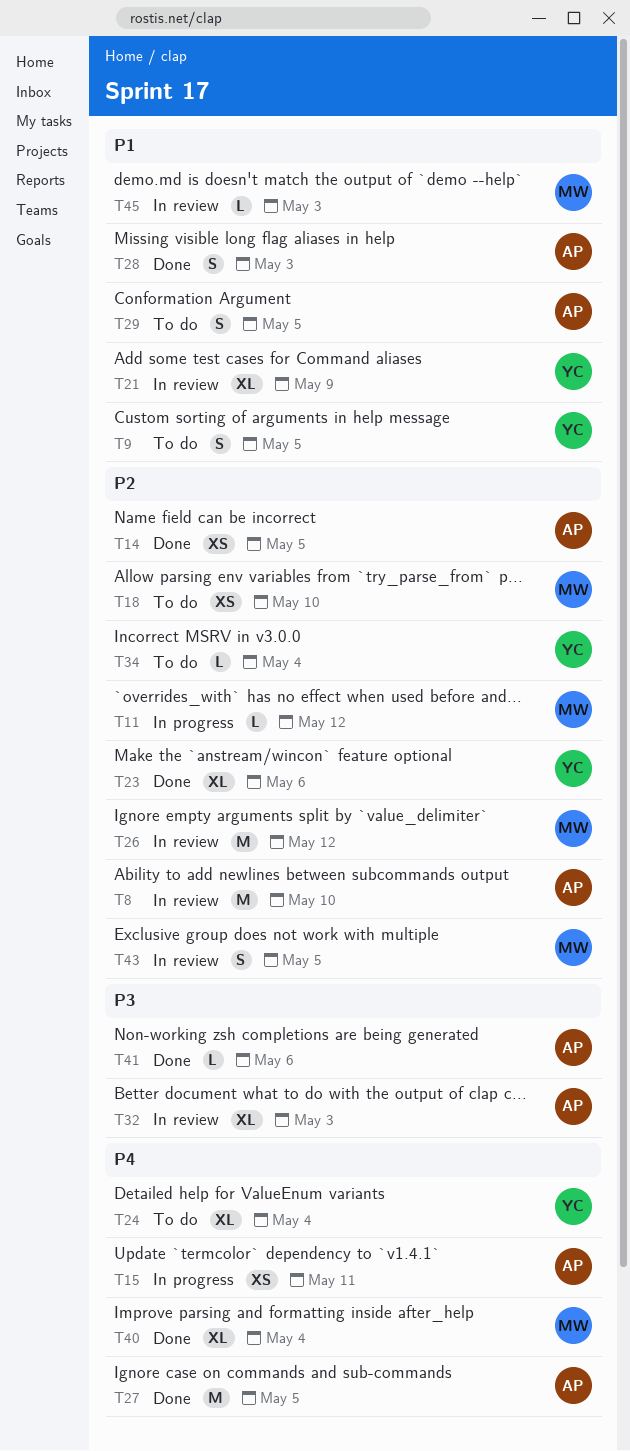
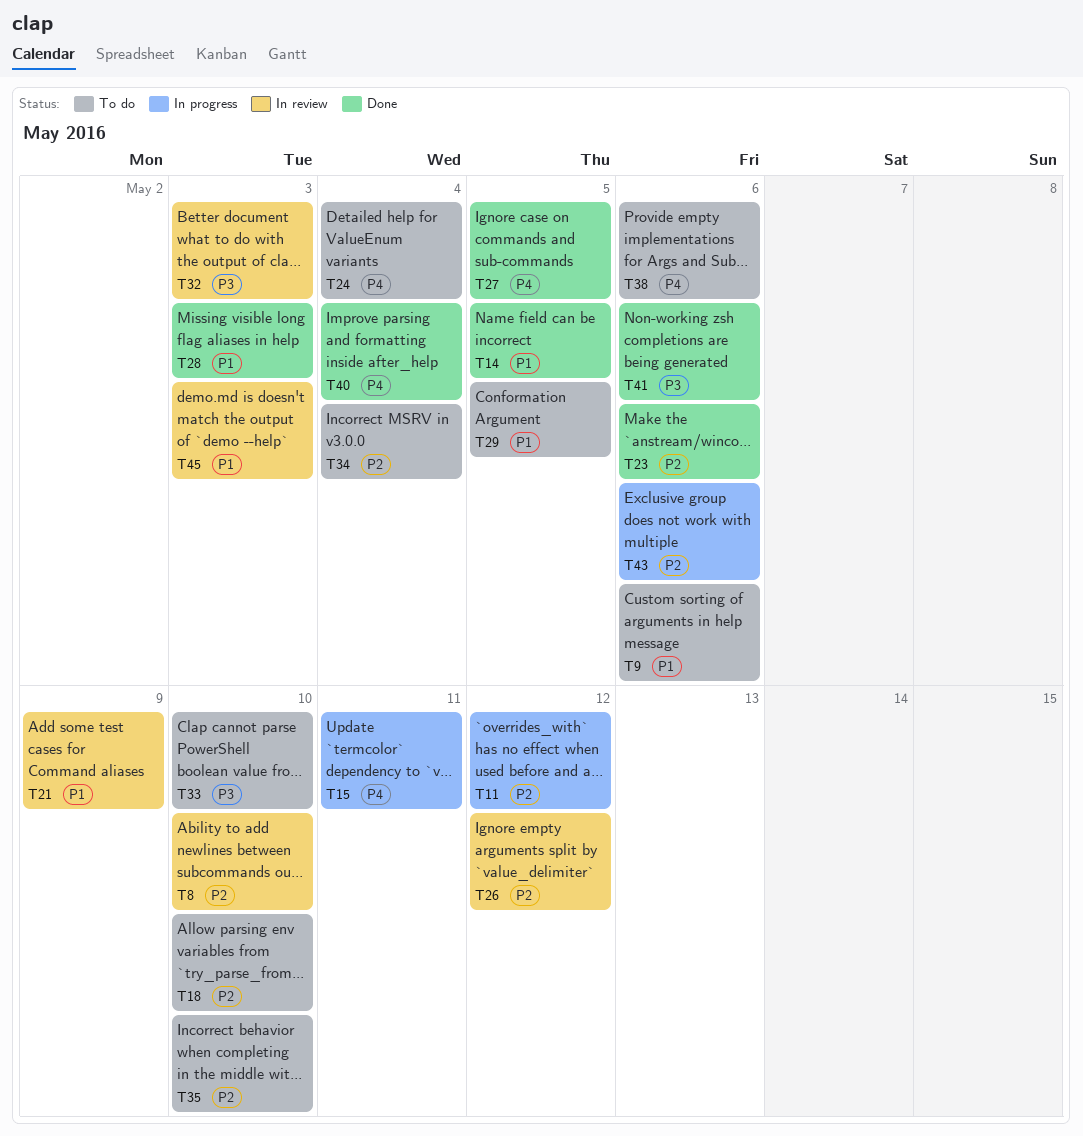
T9, due: May 5 -> May 6
T14, priority: P2 -> P1
T33: none -> present
T35: none -> present
T38: none -> present
T43, status: In review -> In progress
T43, due: May 5 -> May 6

